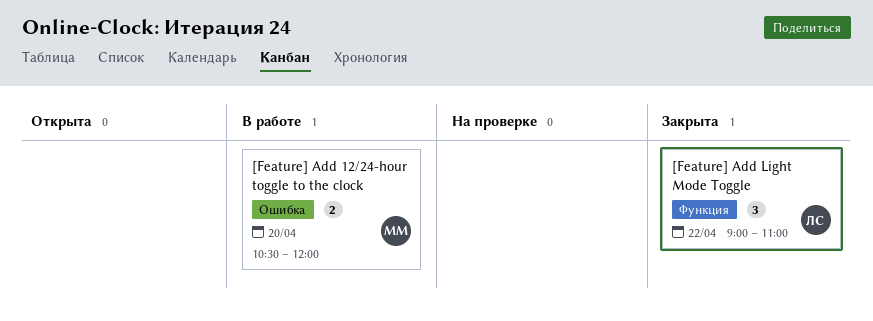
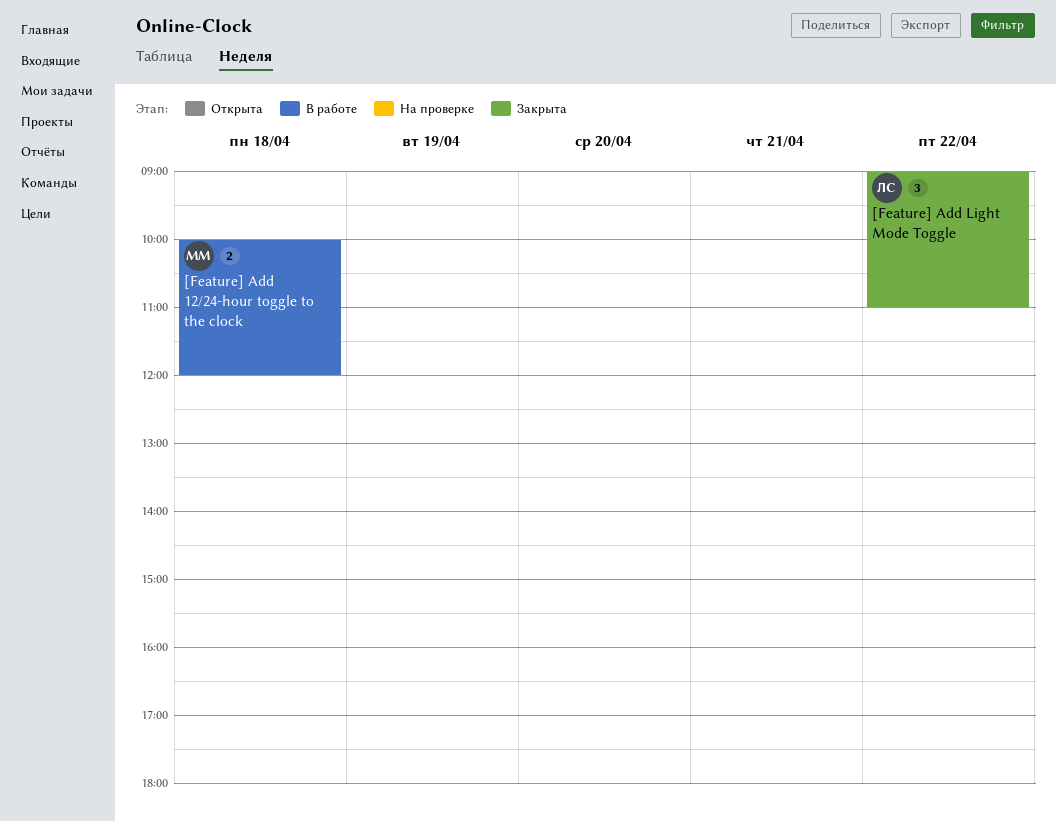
[Feature] Add 12/24-hour toggle to the clock, day: Apr 20 -> Apr 18
[Feature] Add 12/24-hour toggle to the clock, begins: 10:30 -> 10:00

